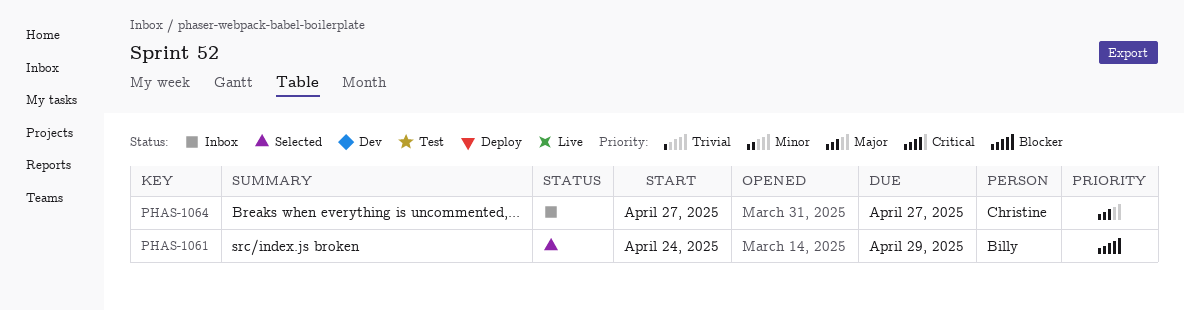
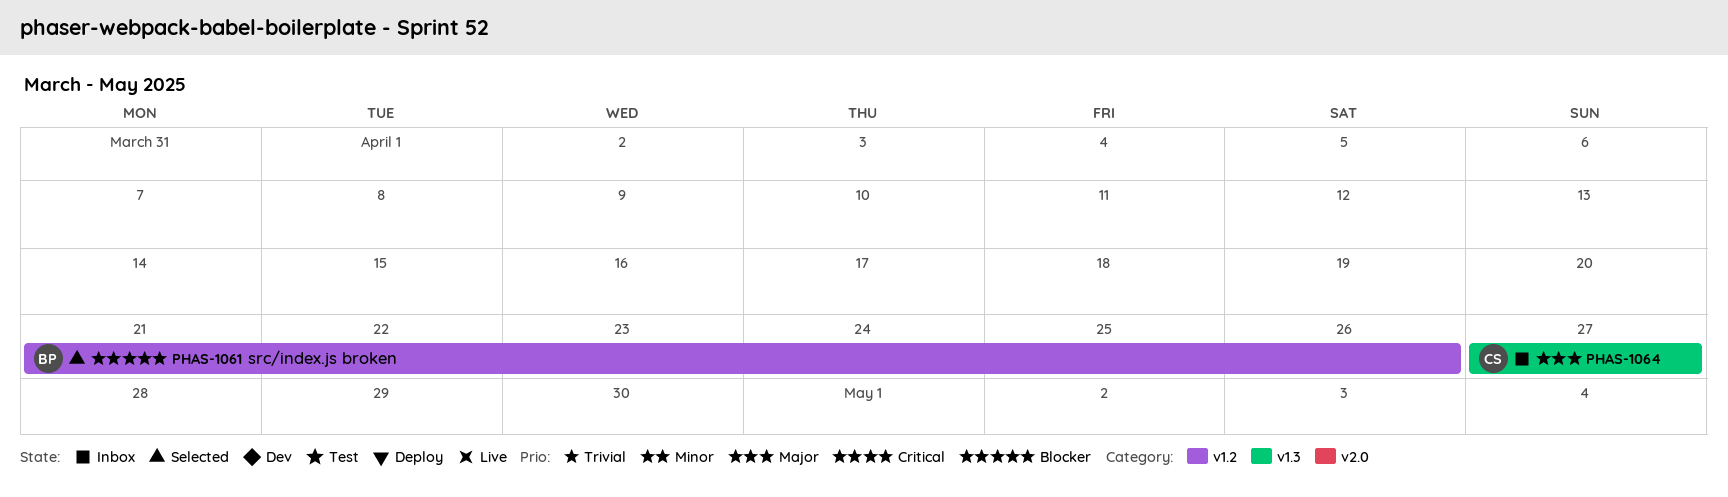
PHAS-1061, start: Apr 24 -> Apr 21
PHAS-1061, due: Apr 29 -> Apr 26

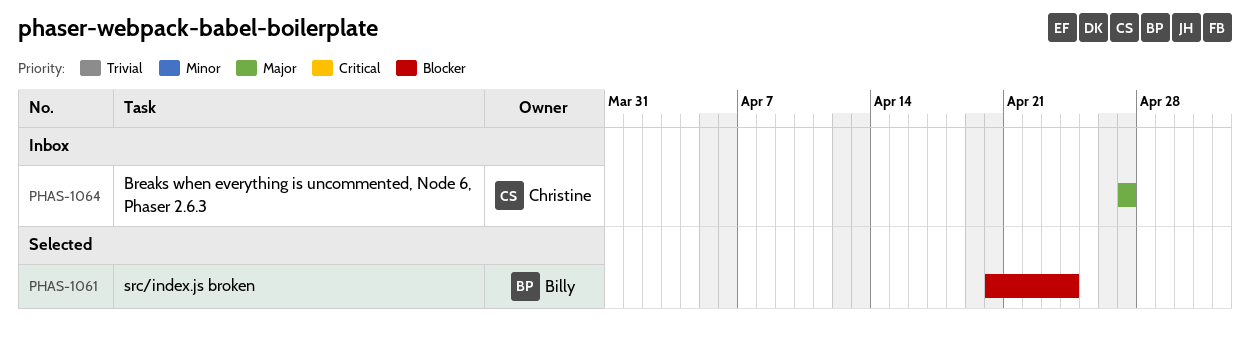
PHAS-1061, start: Apr 21 -> Apr 20
PHAS-1061, due: Apr 26 -> Apr 24

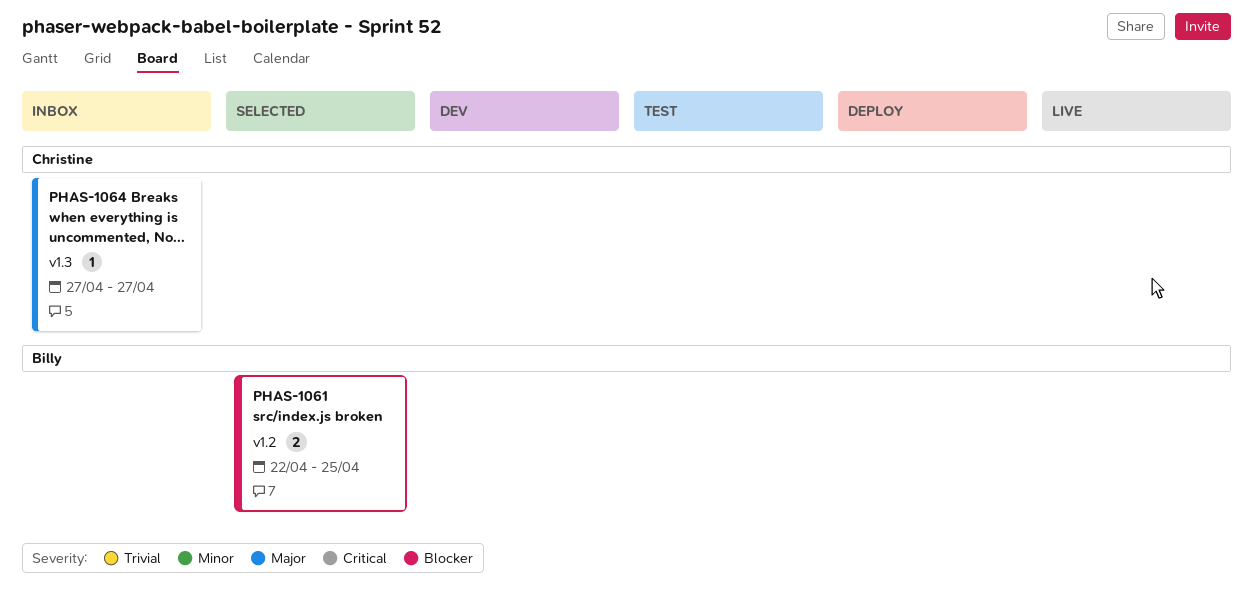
PHAS-1061, start: Apr 20 -> Apr 22
PHAS-1061, due: Apr 24 -> Apr 25

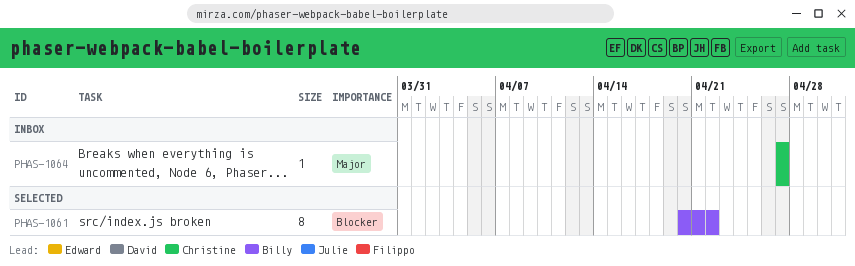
PHAS-1061, estimate: 2 -> 8
PHAS-1061, start: Apr 22 -> Apr 20
PHAS-1061, due: Apr 25 -> Apr 22

